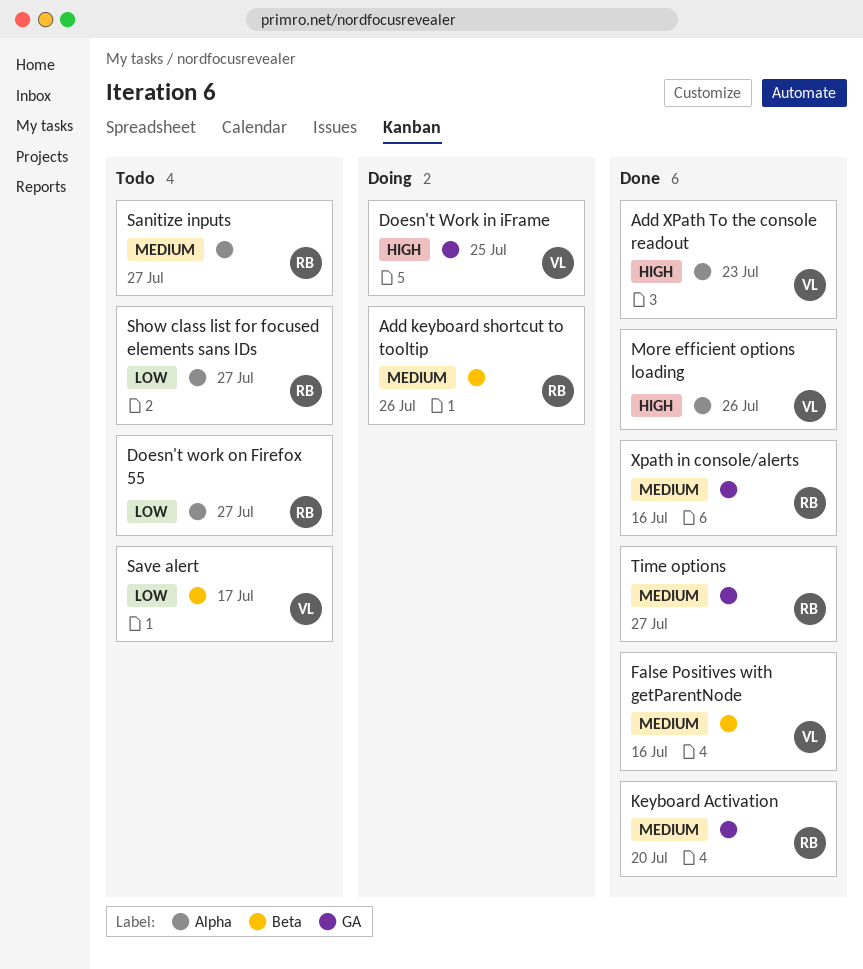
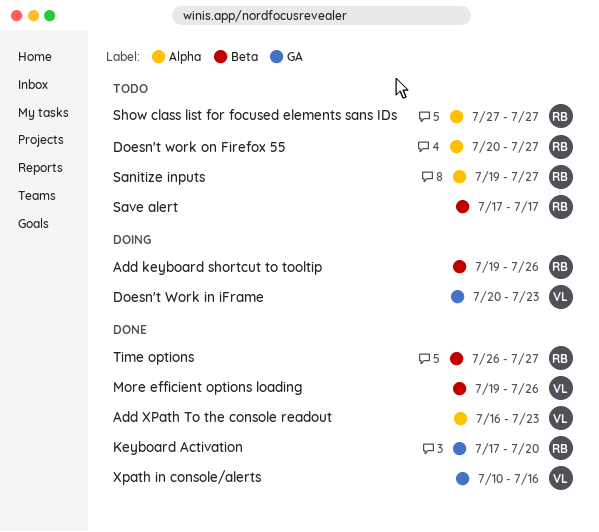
Doesn't Work in iFrame, due: Jul 25 -> Jul 23
False Positives with getParentNode: present -> none
More efficient options loading, label: Alpha -> Beta
Save alert, owner: VL -> RB
Time options, label: GA -> Beta
Xpath in console/alerts, owner: RB -> VL

